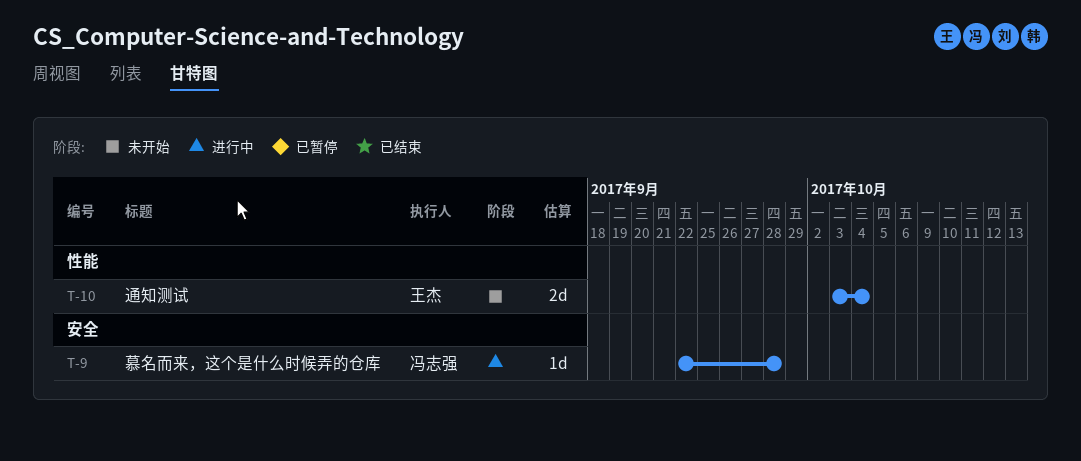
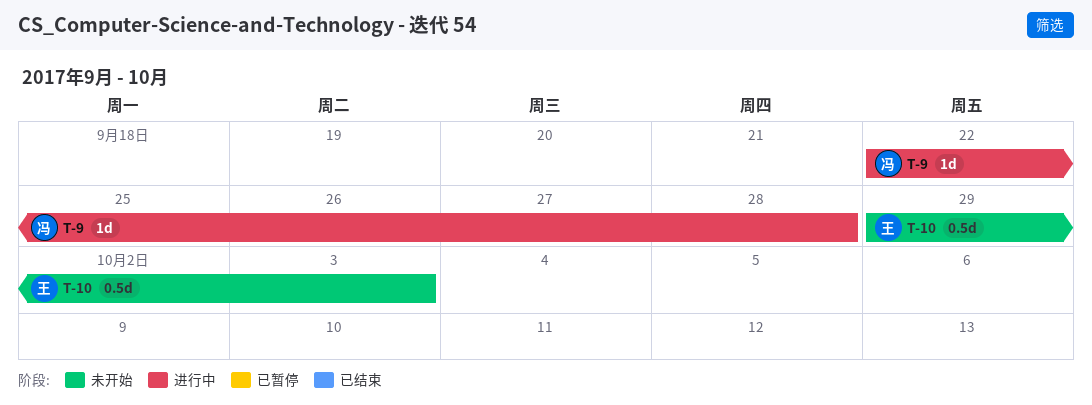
T-10, estimate: 2d -> 0.5d
T-10, start: Oct 3 -> Sep 29
T-10, due: Oct 4 -> Oct 3

